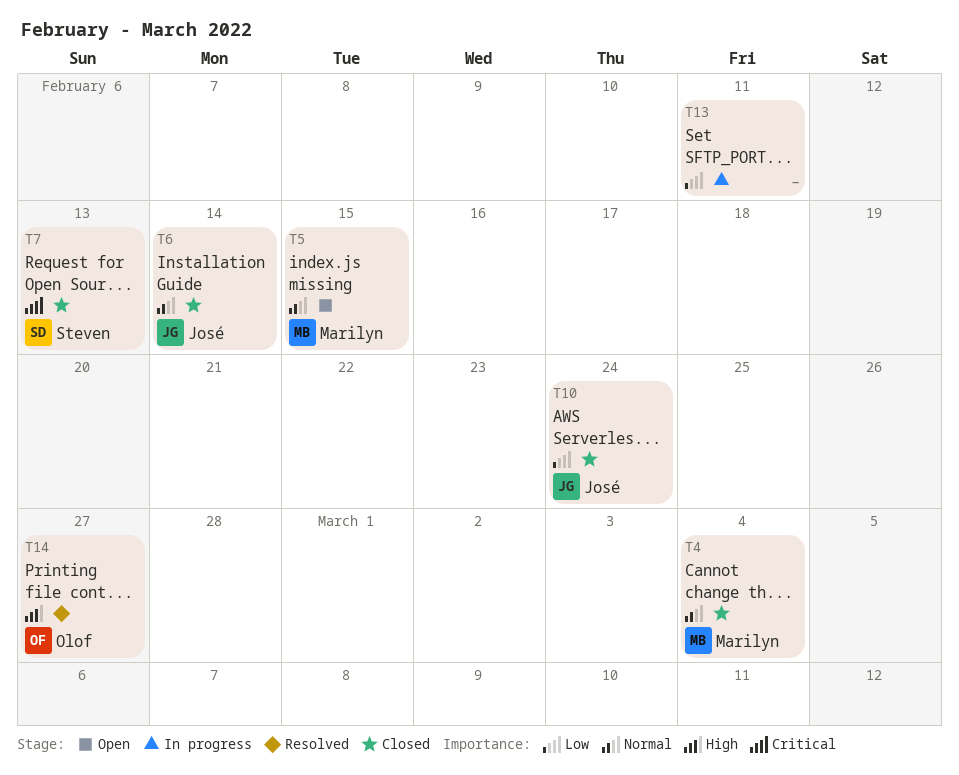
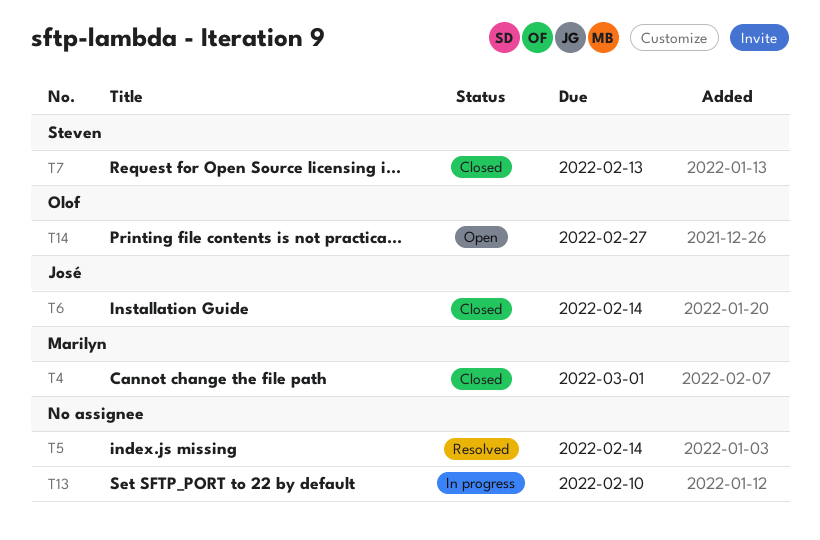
T4, due: Mar 4 -> Mar 1
T5, status: Open -> Resolved
T5, owner: Marilyn -> none
T5, due: Feb 15 -> Feb 14
T10: present -> none
T13, due: Feb 11 -> Feb 10
T14, status: Resolved -> Open

